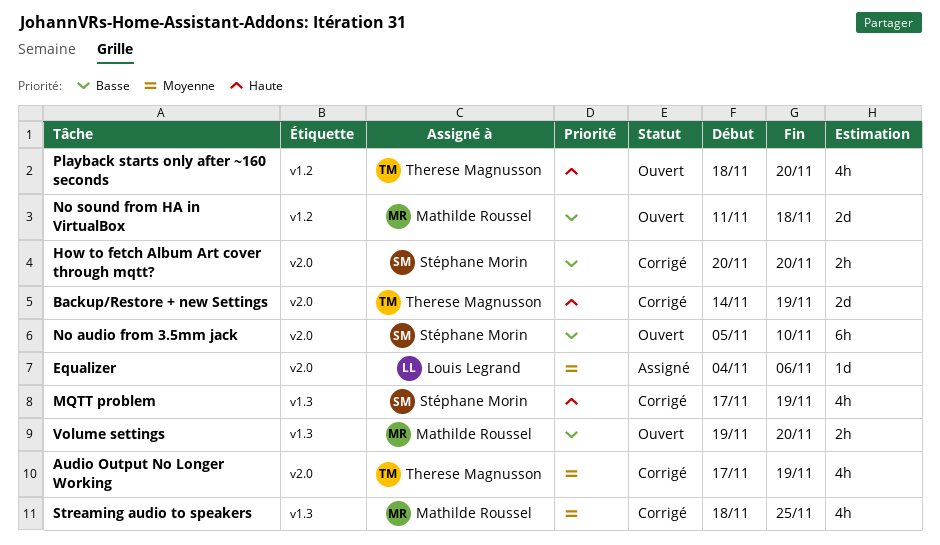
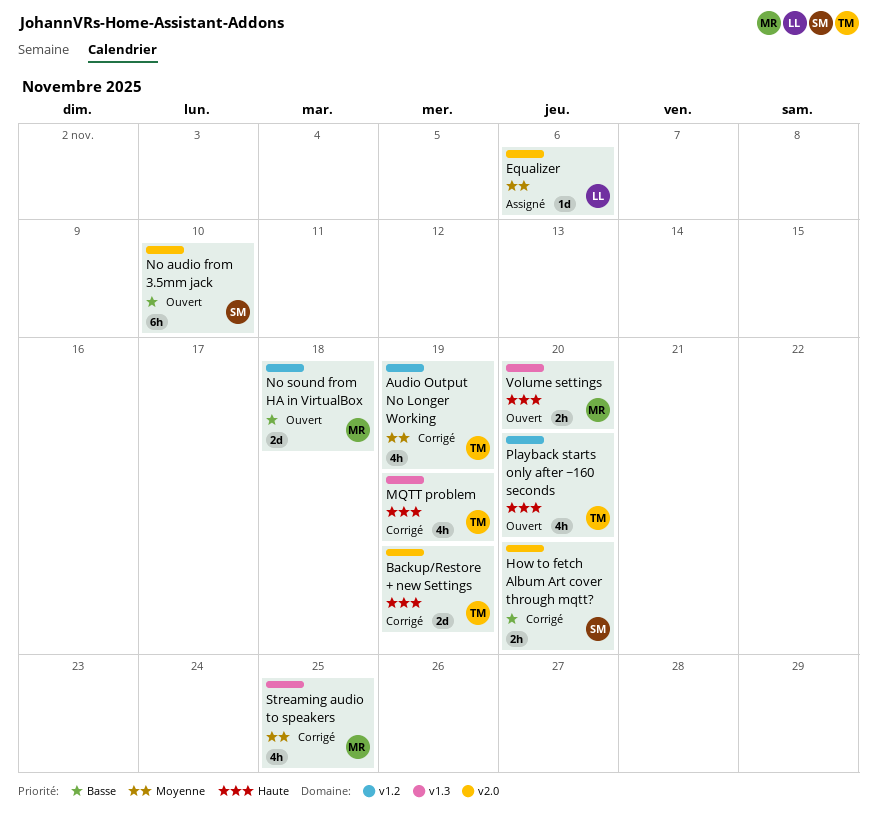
Audio Output No Longer Working, label: v2.0 -> v1.2
MQTT problem, owner: Stéphane Morin -> Therese Magnusson
Volume settings, priority: Basse -> Haute

